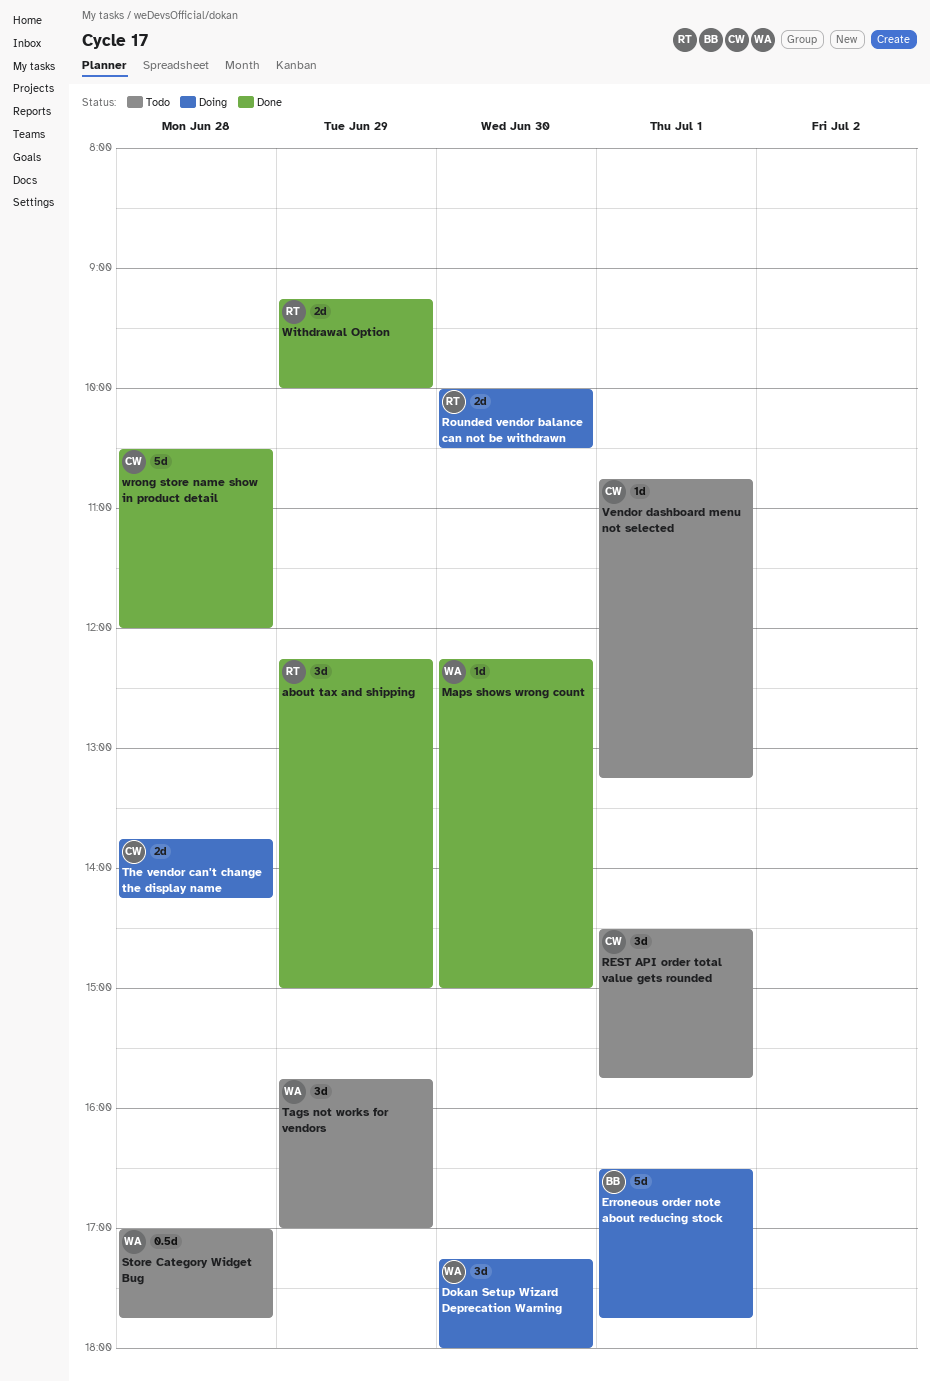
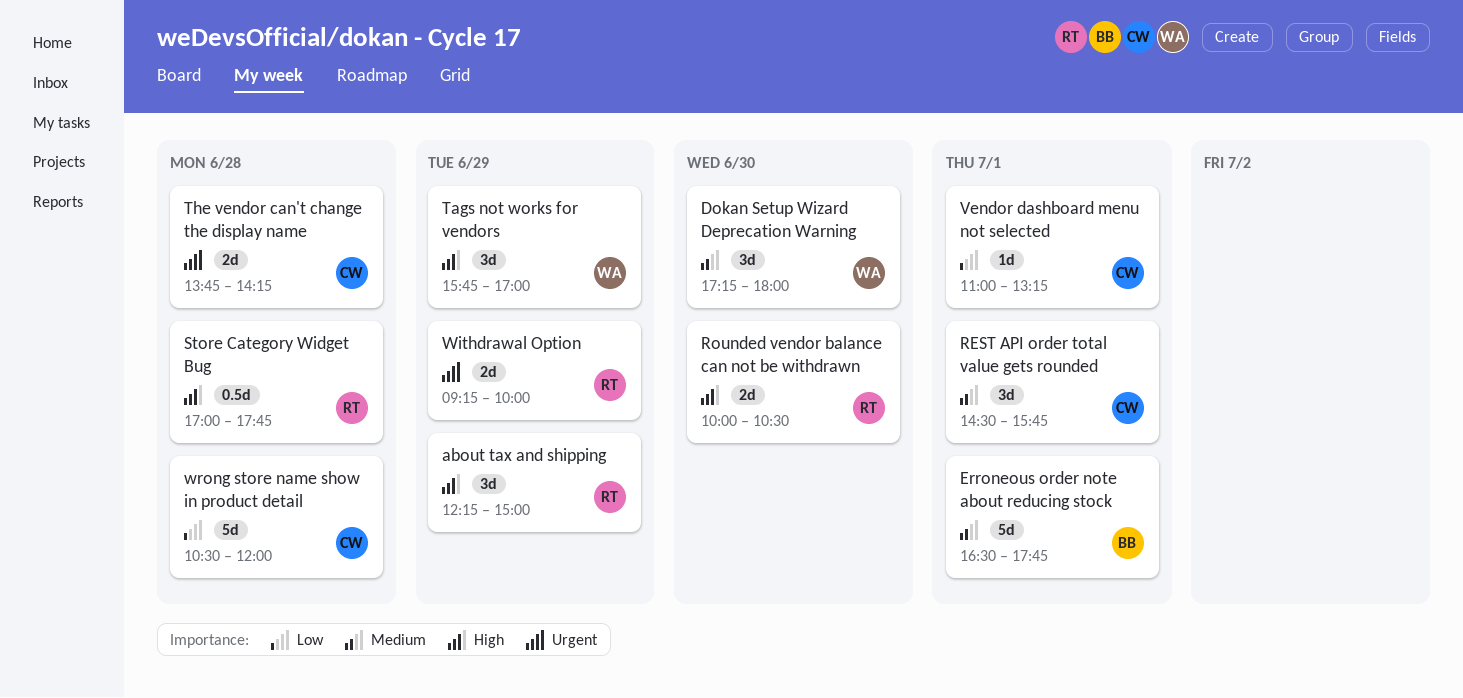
Maps shows wrong count: present -> none
Store Category Widget Bug, owner: WA -> RT
Vendor dashboard menu not selected, begins: 10:45 -> 11:00

